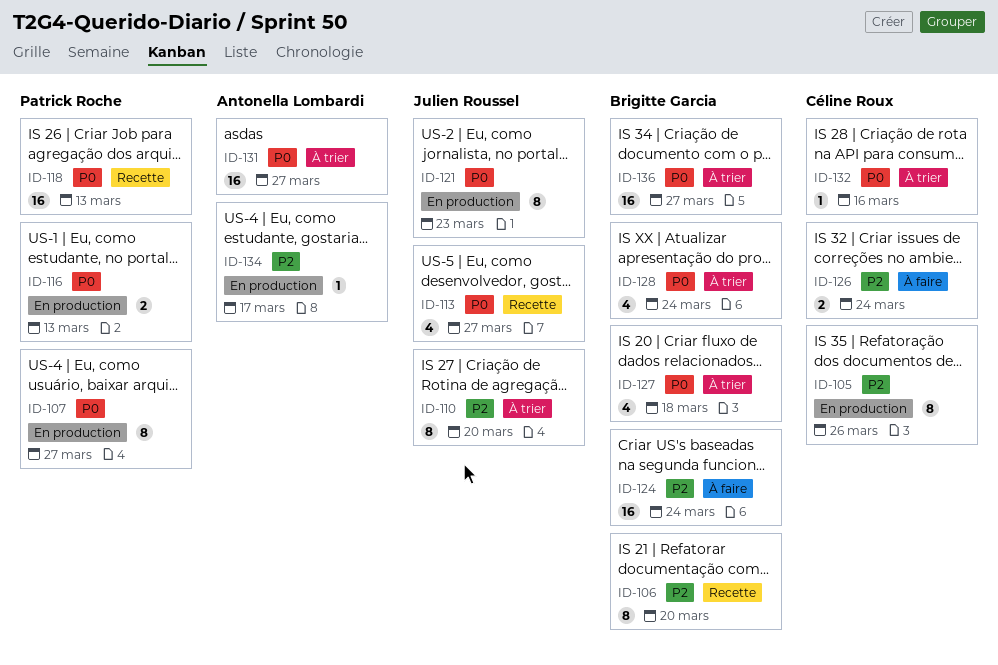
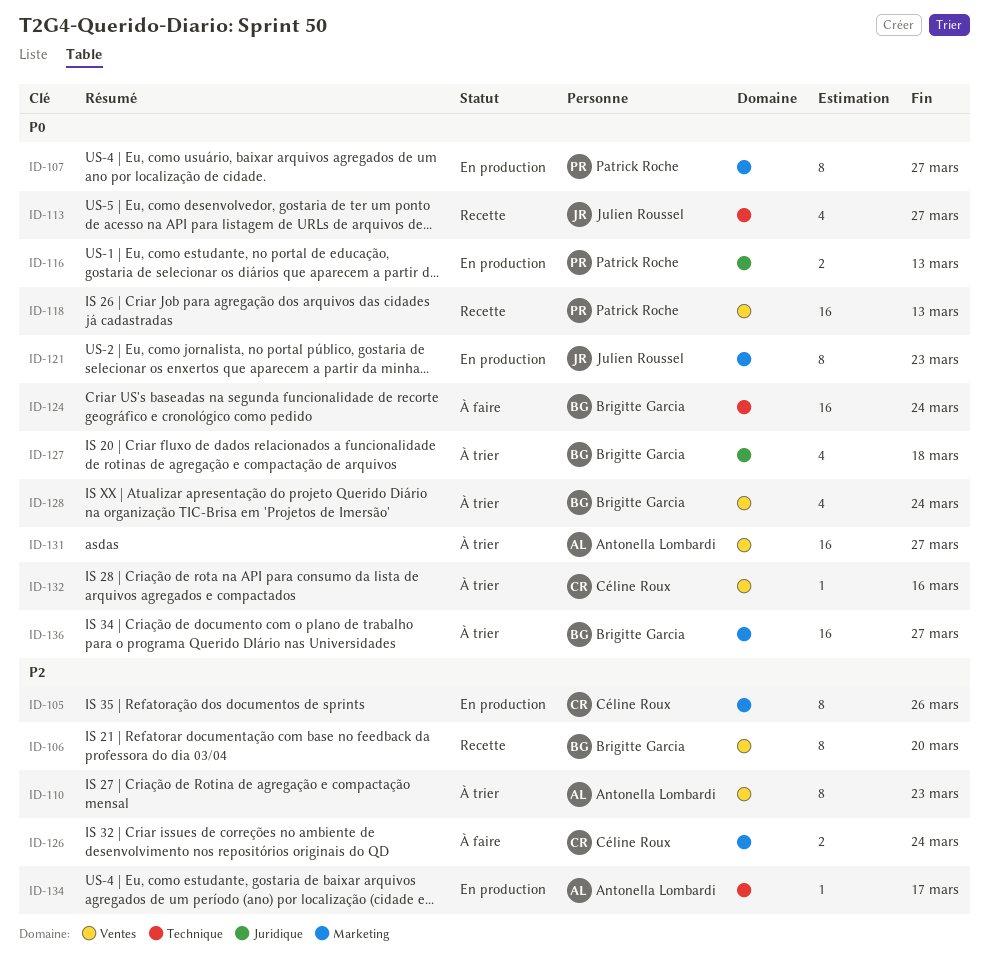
ID-110, owner: Julien Roussel -> Antonella Lombardi
ID-110, due: Mar 20 -> Mar 23
ID-124, priority: P2 -> P0

